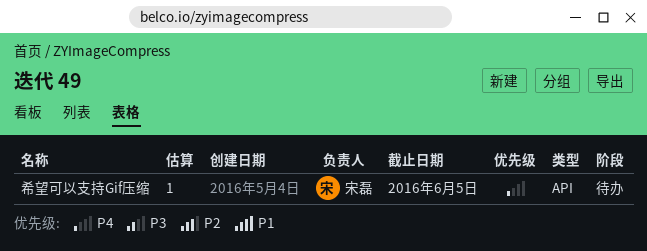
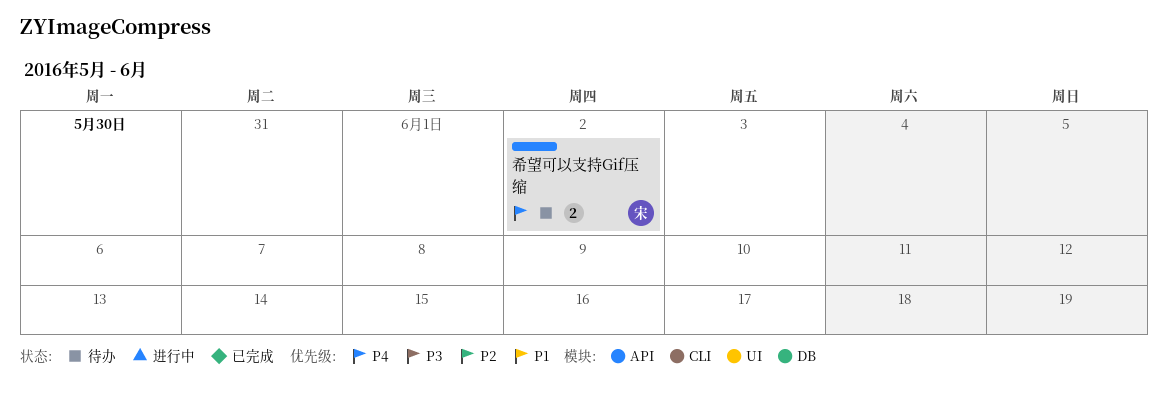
希望可以支持Gif压缩, estimate: 1 -> 2
希望可以支持Gif压缩, due: Jun 5 -> Jun 2

